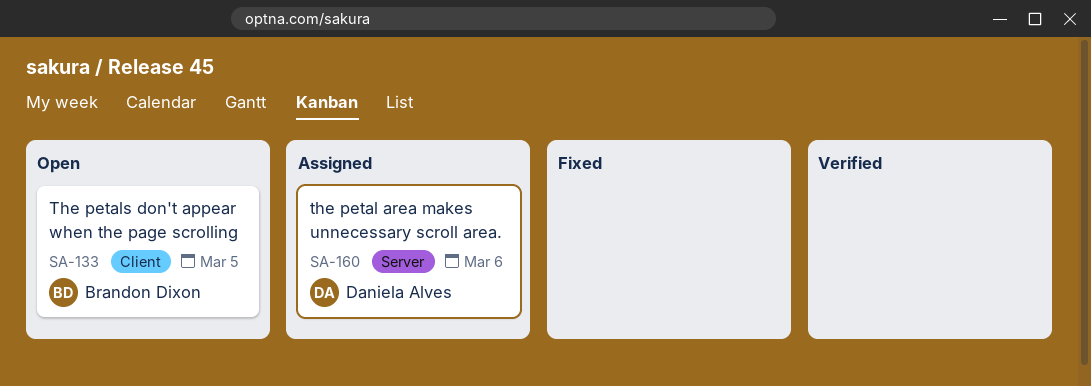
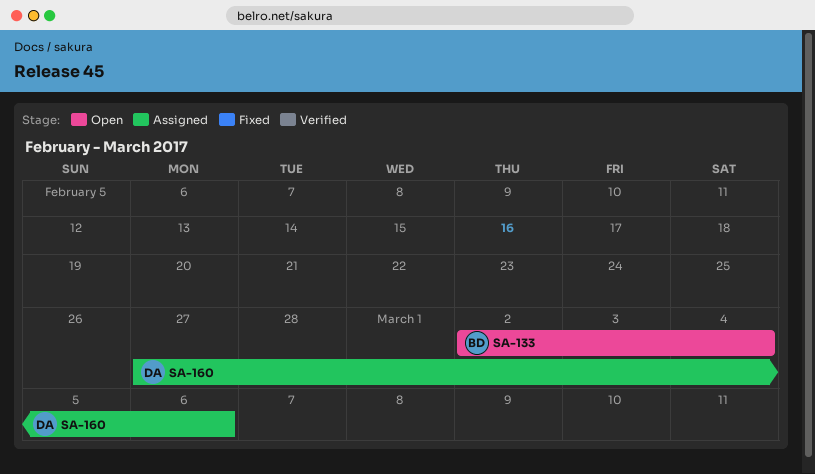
SA-133, due: Mar 5 -> Mar 4

